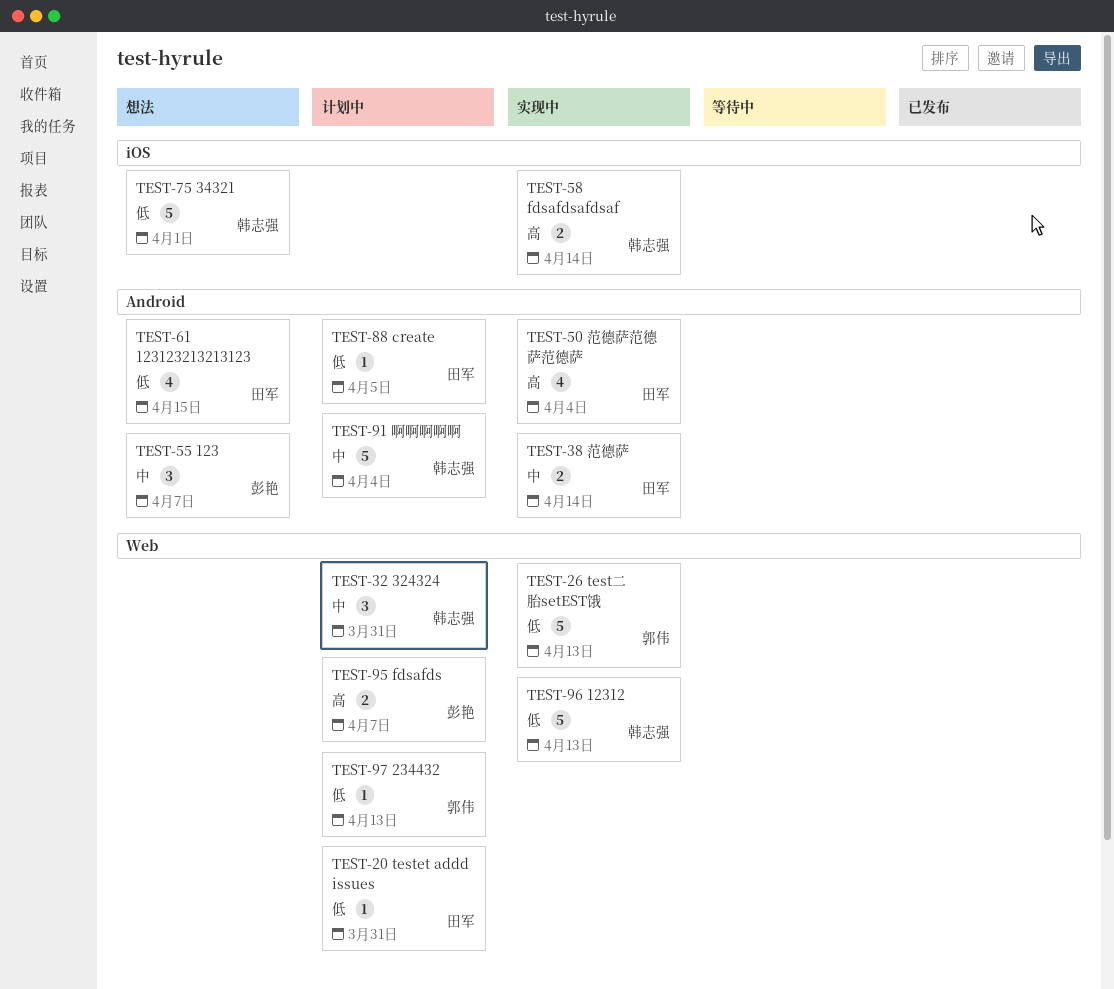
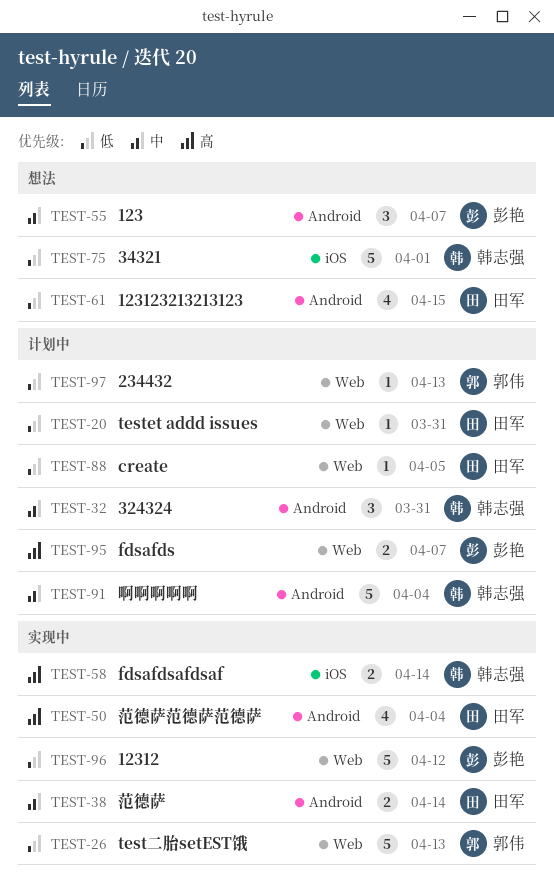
TEST-32, label: Web -> Android
TEST-88, label: Android -> Web
TEST-96, owner: 韩志强 -> 彭艳
TEST-96, due: Apr 13 -> Apr 12

